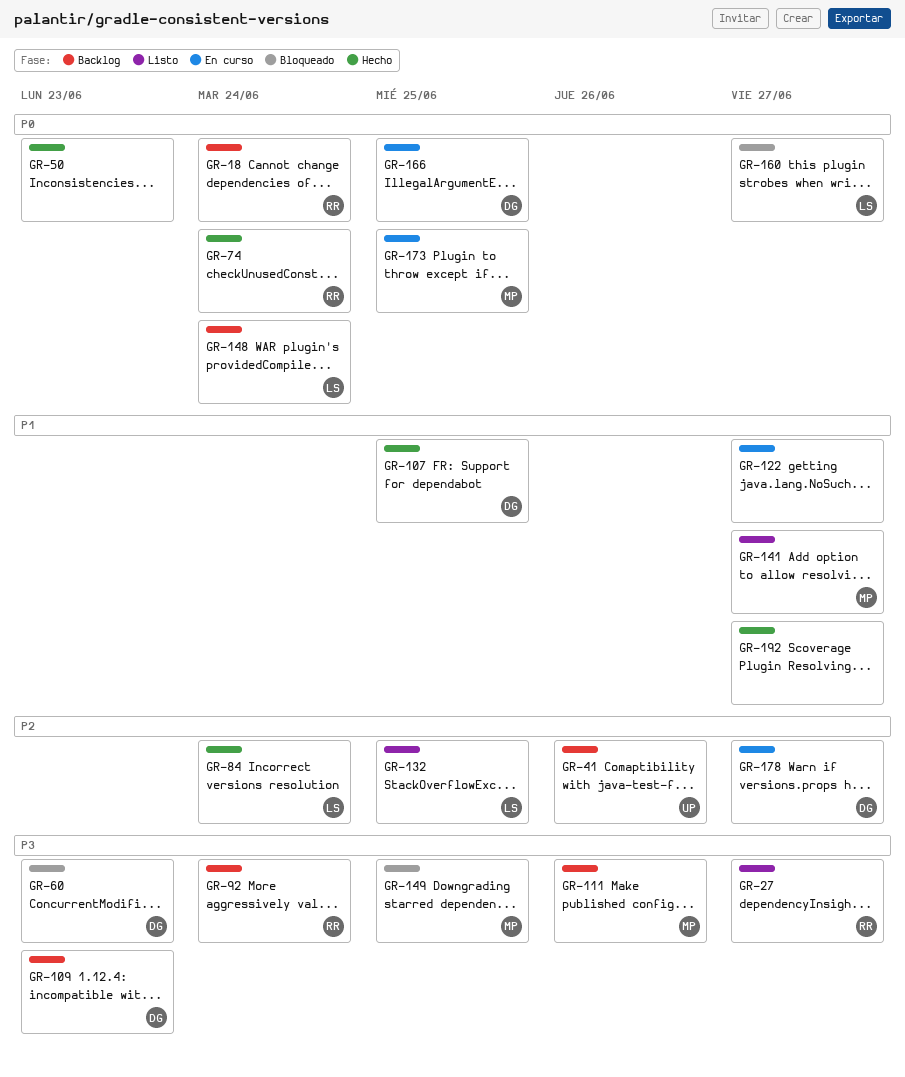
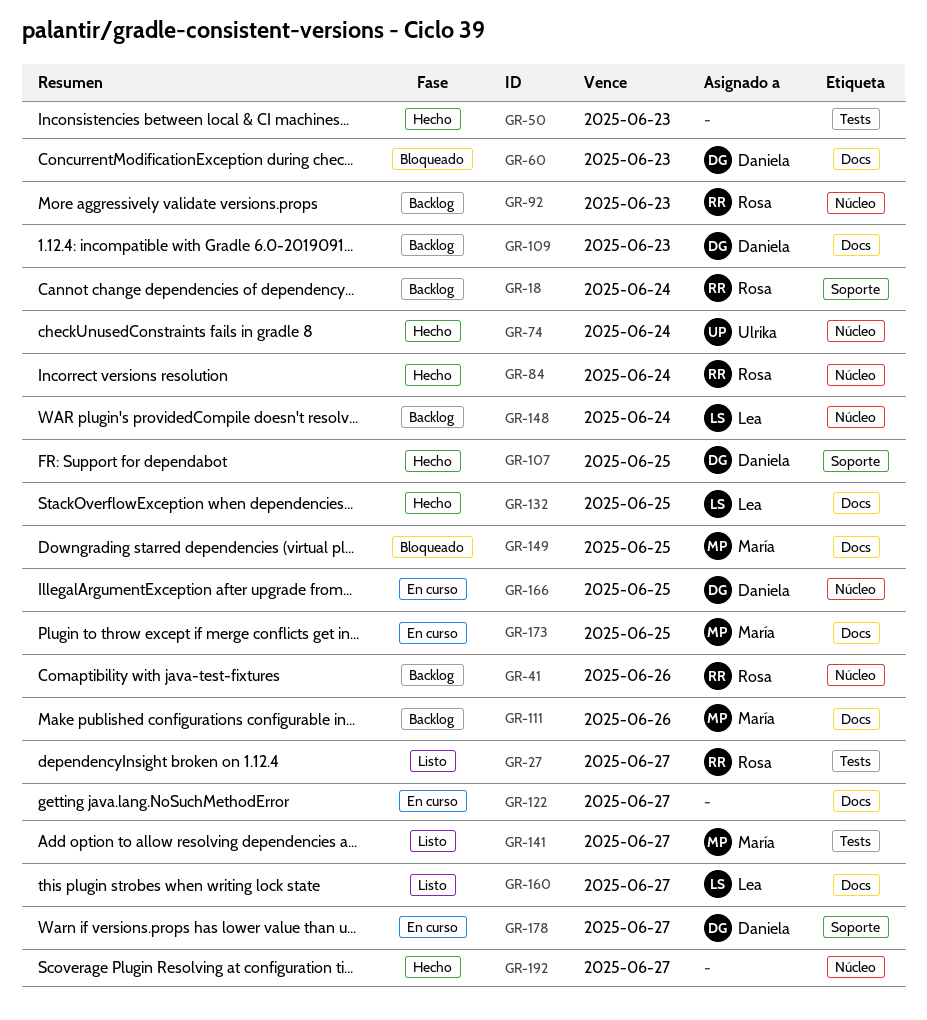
GR-41, owner: Ulrika -> Rosa
GR-74, owner: Rosa -> Ulrika
GR-84, owner: Lea -> Rosa
GR-92, due: Jun 24 -> Jun 23
GR-132, status: Listo -> Hecho
GR-160, status: Bloqueado -> Listo

